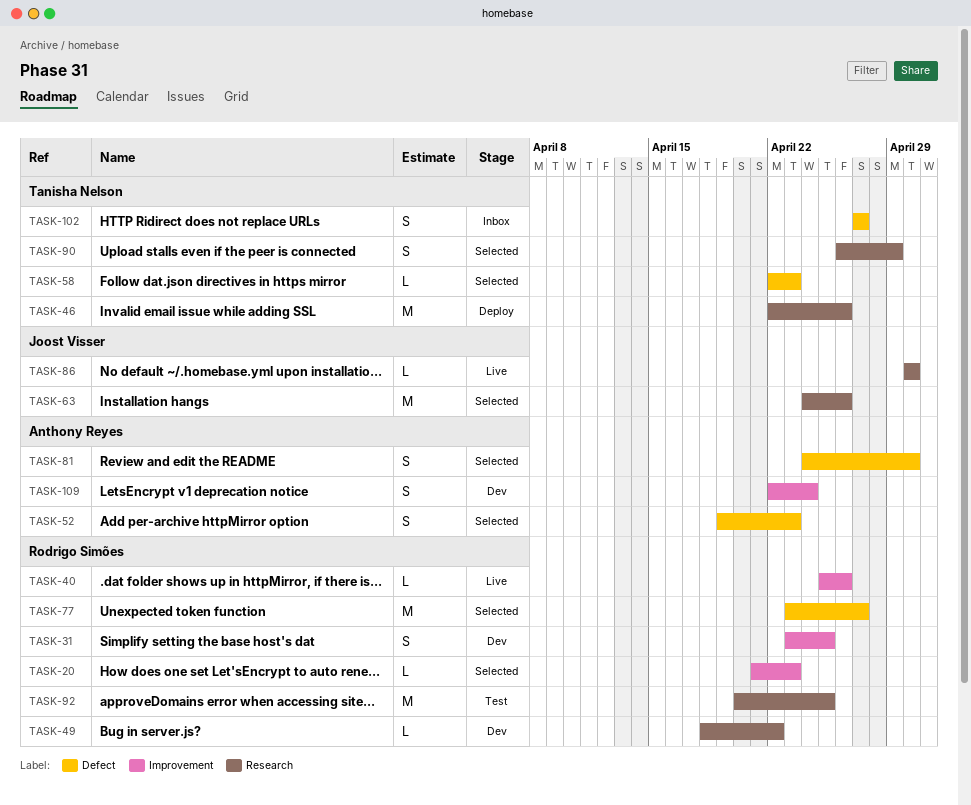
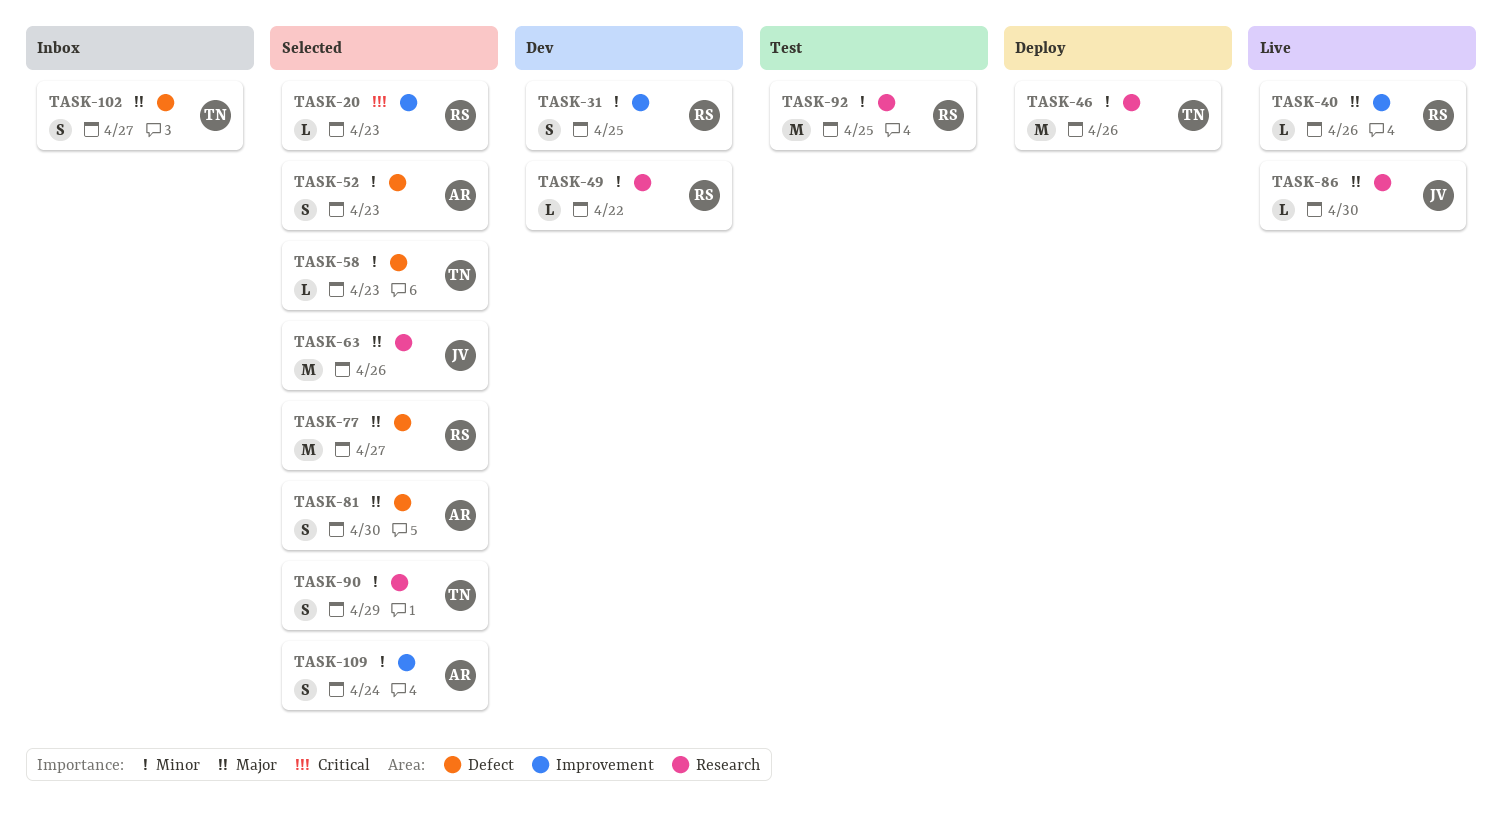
TASK-109, status: Dev -> Selected

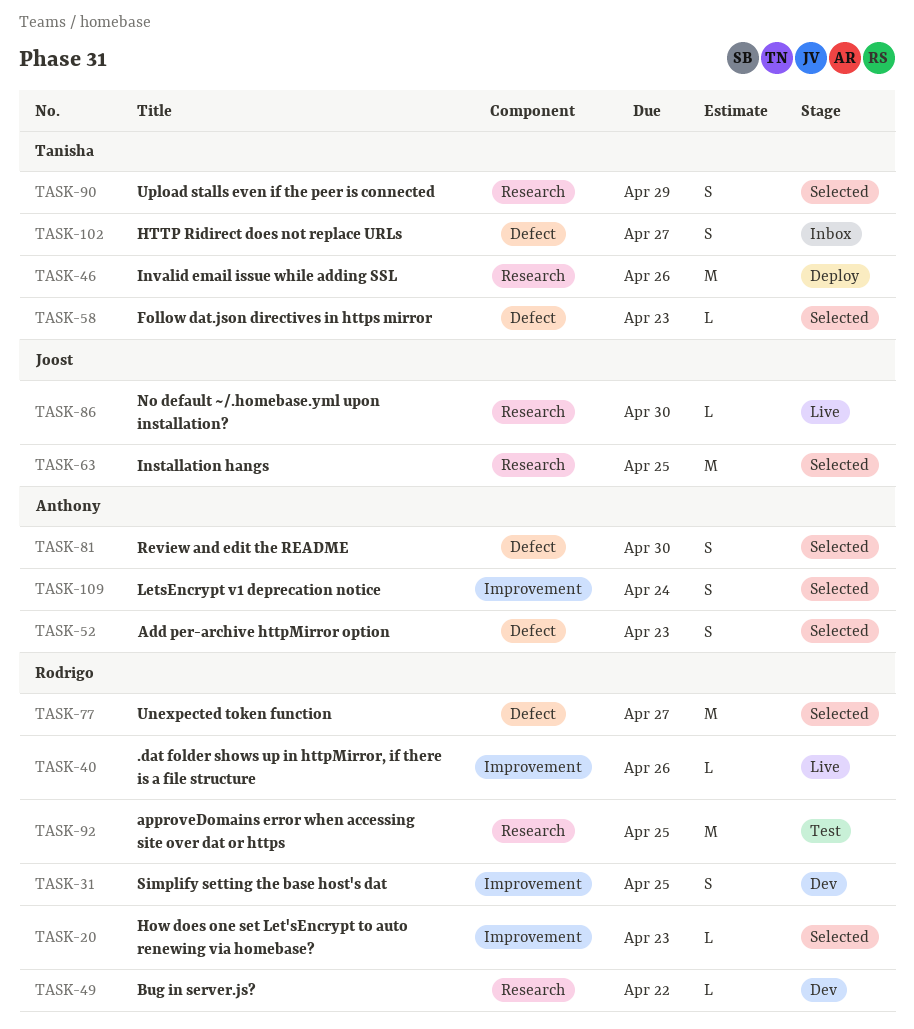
TASK-63, due: Apr 26 -> Apr 25

